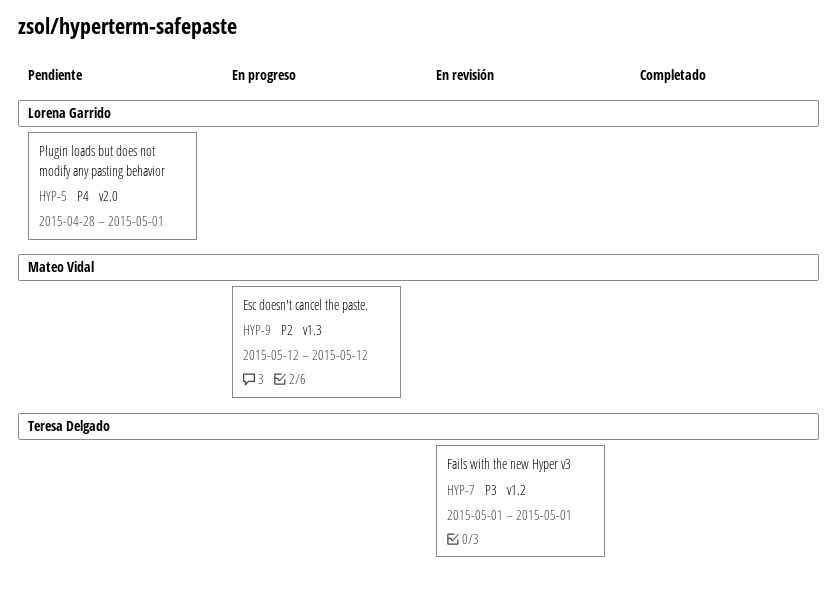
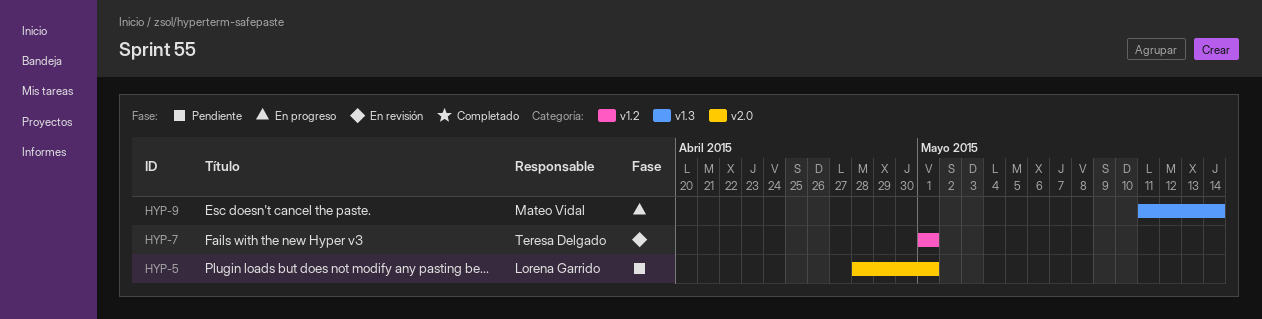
HYP-9, start: May 12 -> May 11
HYP-9, due: May 12 -> May 14

